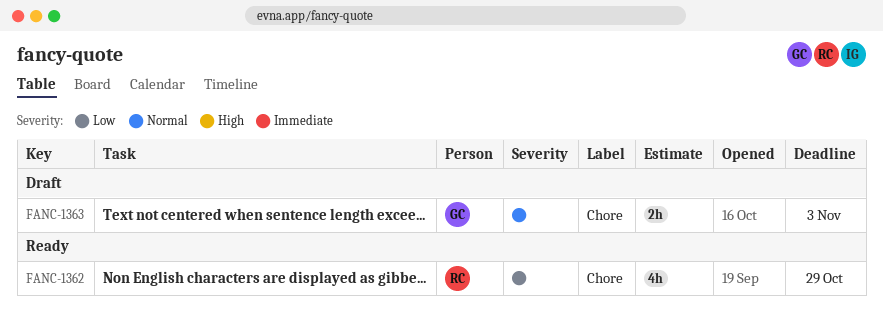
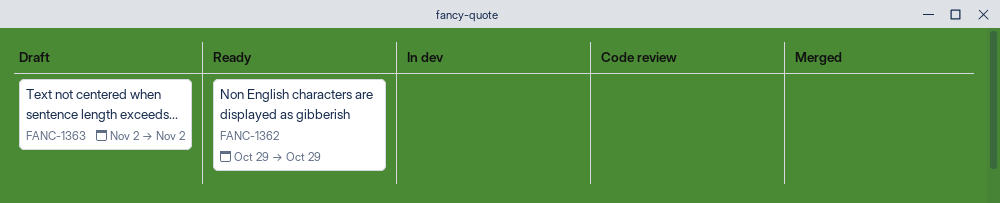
FANC-1363, due: Nov 3 -> Nov 2

